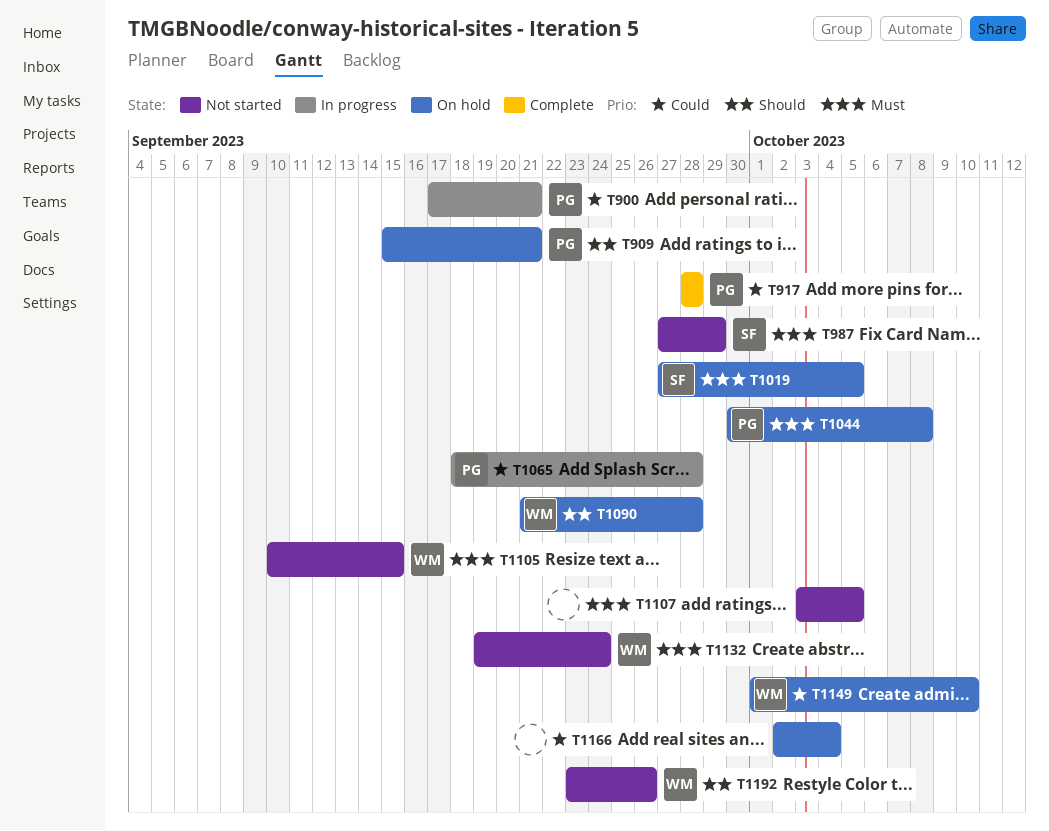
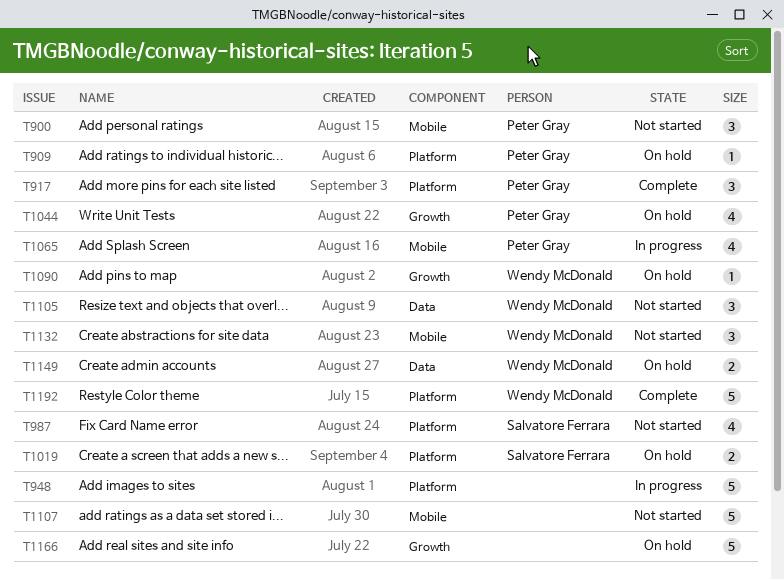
T900, status: In progress -> Not started
T948: none -> present
T1192, status: Not started -> Complete

